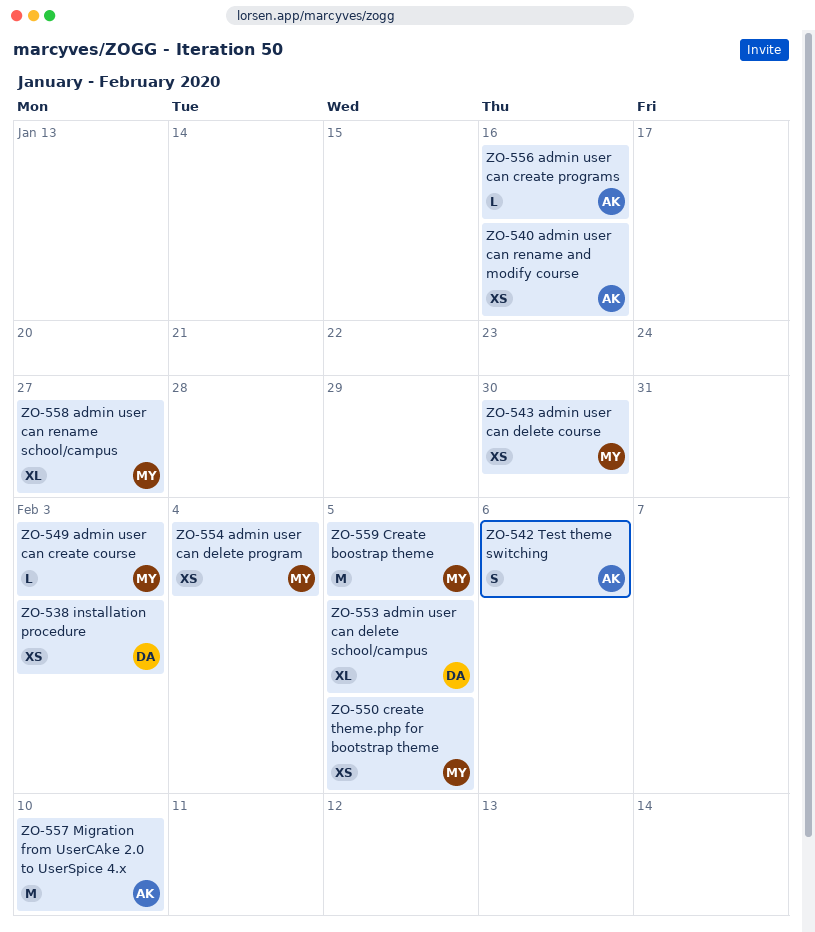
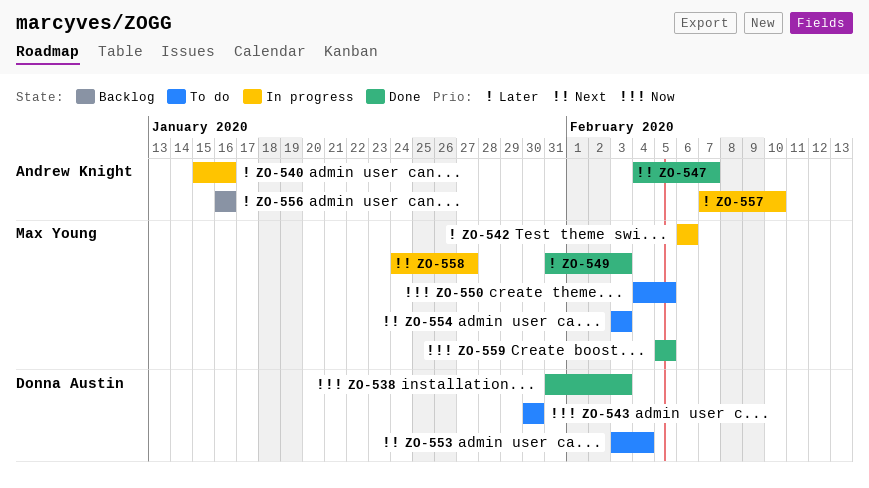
ZO-542, owner: Andrew Knight -> Max Young
ZO-543, owner: Max Young -> Donna Austin
ZO-547: none -> present
ZO-553, due: Feb 5 -> Feb 4
ZO-554, due: Feb 4 -> Feb 3

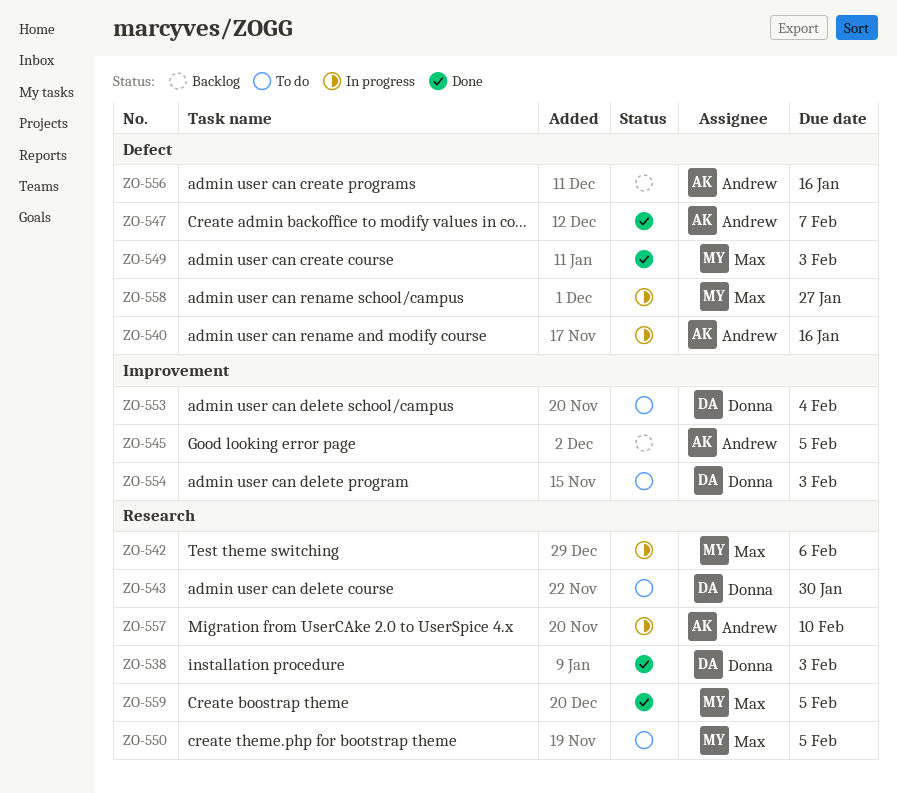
ZO-545: none -> present
ZO-554, owner: Max Young -> Donna Austin

